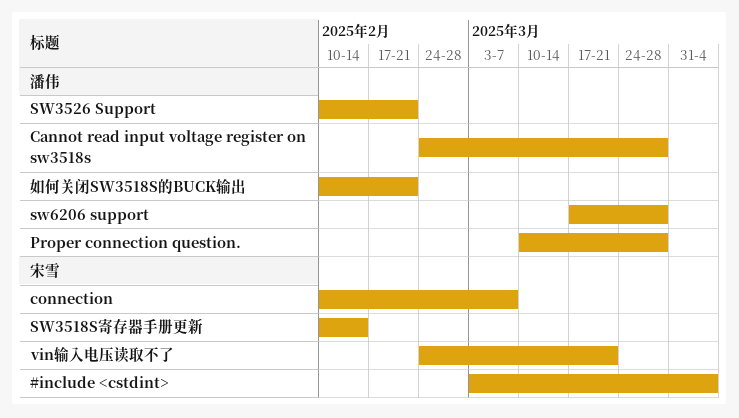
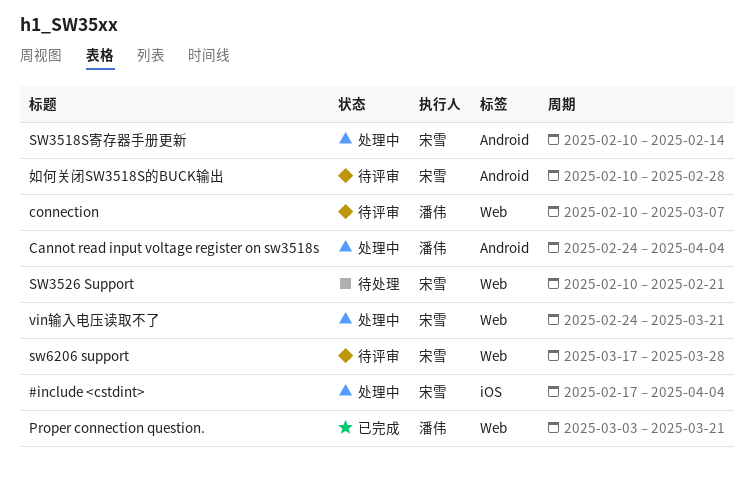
#include <cstdint>, start: Mar 3 -> Feb 17
Cannot read input voltage register on sw3518s, due: Mar 28 -> Apr 4
connection, owner: 宋雪 -> 潘伟
Proper connection question., start: Mar 10 -> Mar 3
Proper connection question., due: Mar 28 -> Mar 21
SW3526 Support, owner: 潘伟 -> 宋雪
sw6206 support, owner: 潘伟 -> 宋雪
如何关闭SW3518S的BUCK输出, owner: 潘伟 -> 宋雪
如何关闭SW3518S的BUCK输出, due: Feb 21 -> Feb 28

